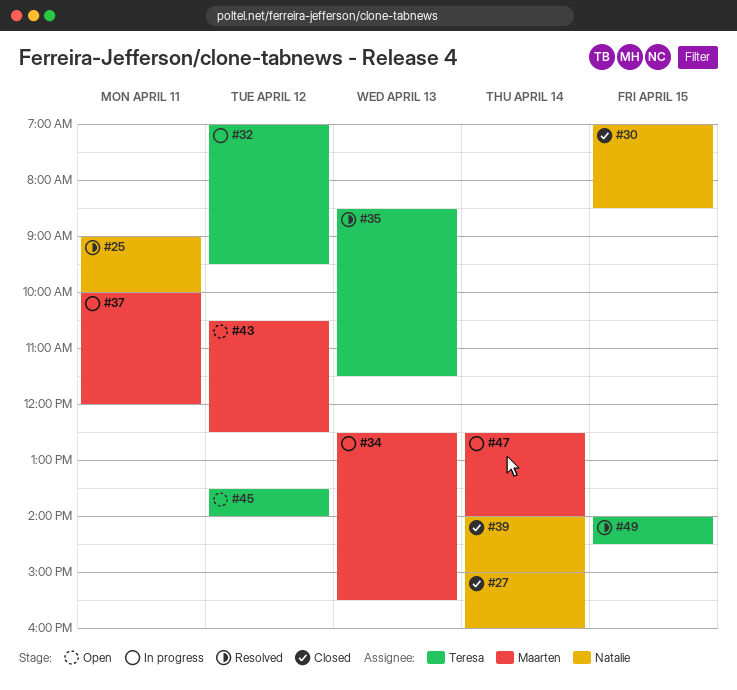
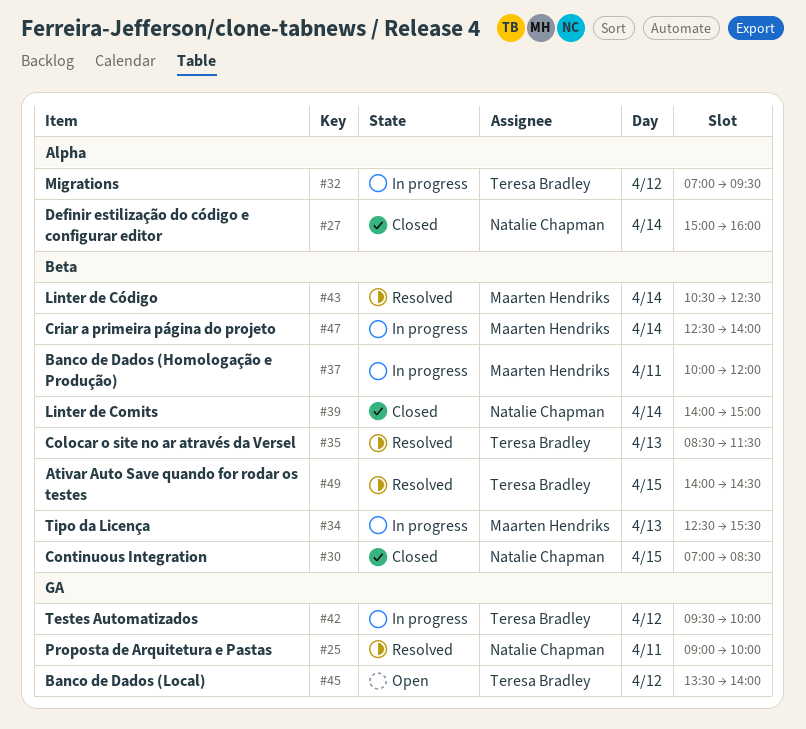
#42: none -> present
#43, status: Open -> Resolved
#43, day: Apr 12 -> Apr 14

